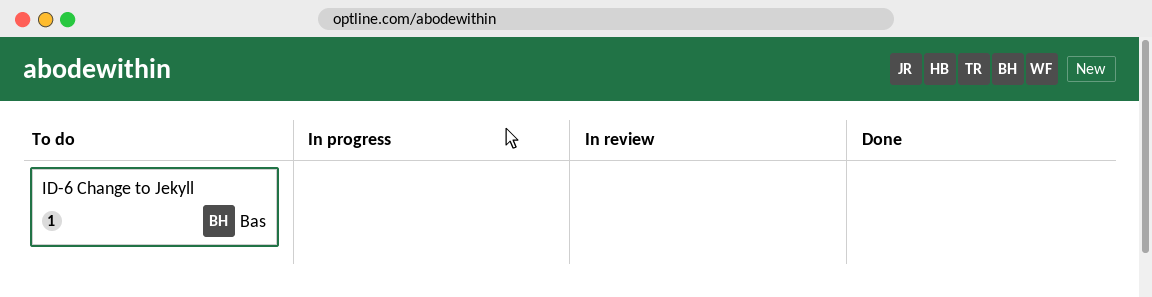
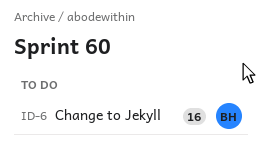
ID-6, estimate: 1 -> 16

